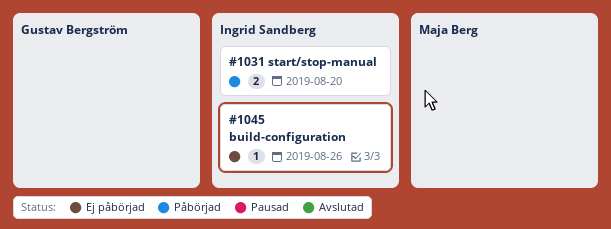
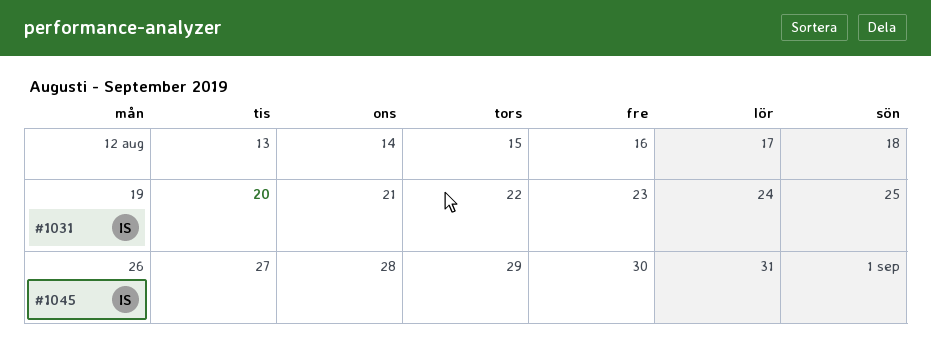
#1031, due: Aug 20 -> Aug 19

